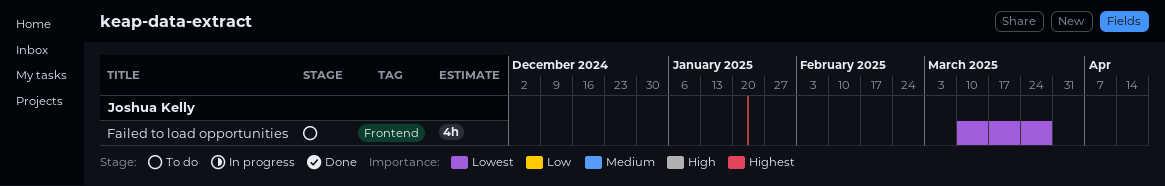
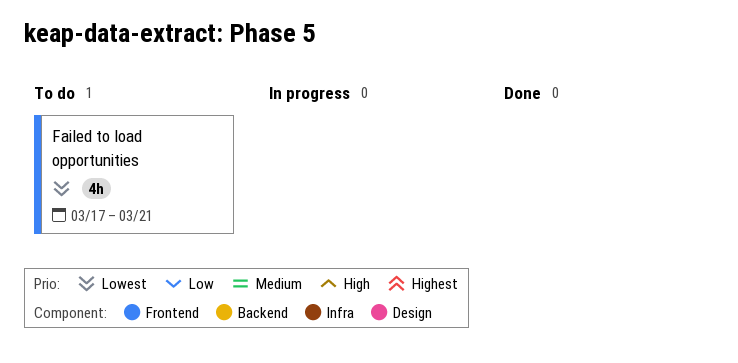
Failed to load opportunities, start: Mar 10 -> Mar 17
Failed to load opportunities, due: Mar 28 -> Mar 21

